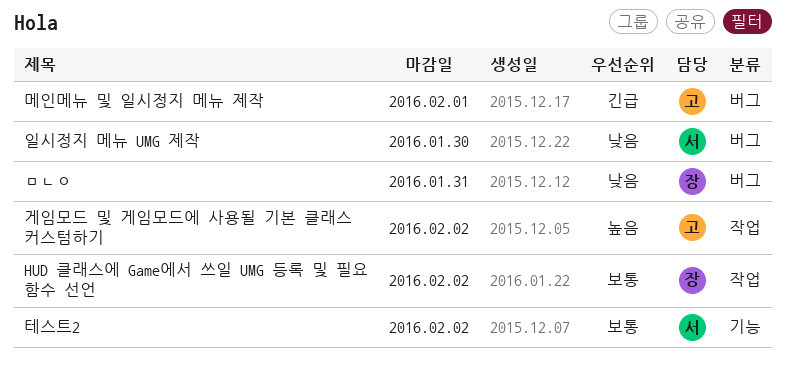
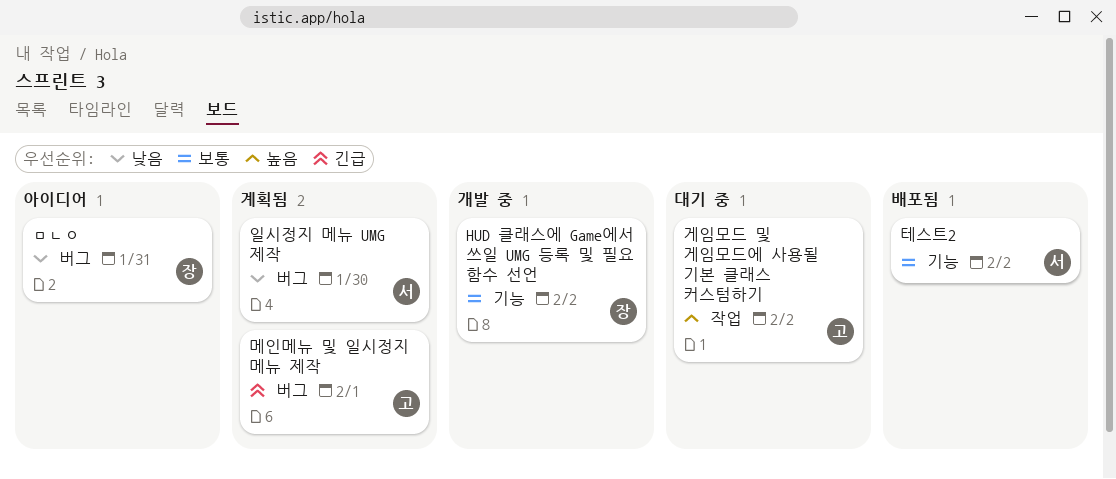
HUD 클래스에 Game에서 쓰일 UMG 등록 및 필요 함수 선언, label: 작업 -> 기능

